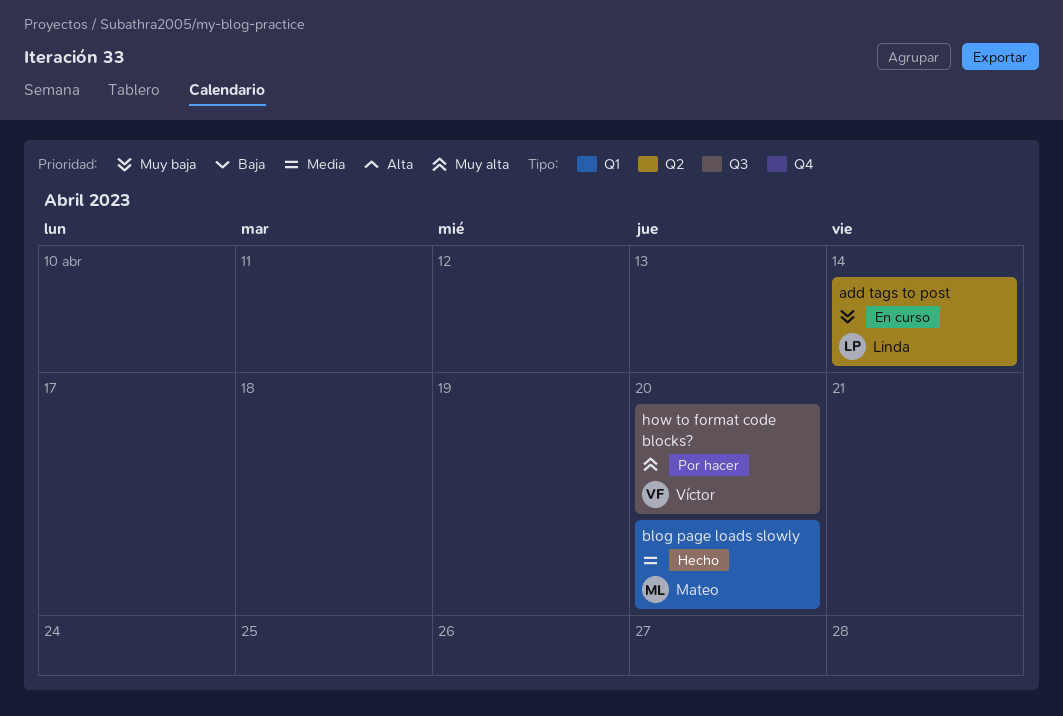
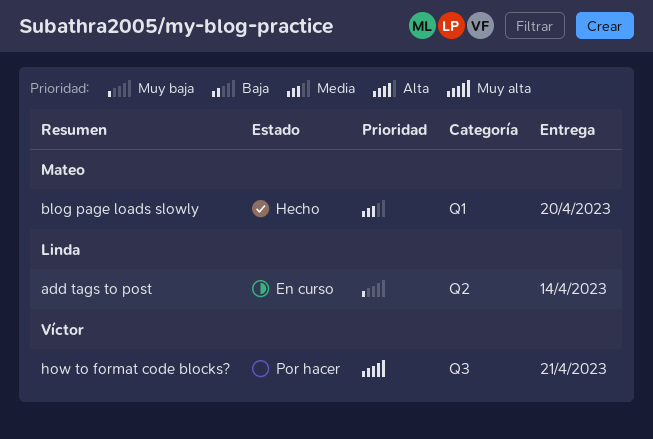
how to format code blocks?, due: Apr 20 -> Apr 21

